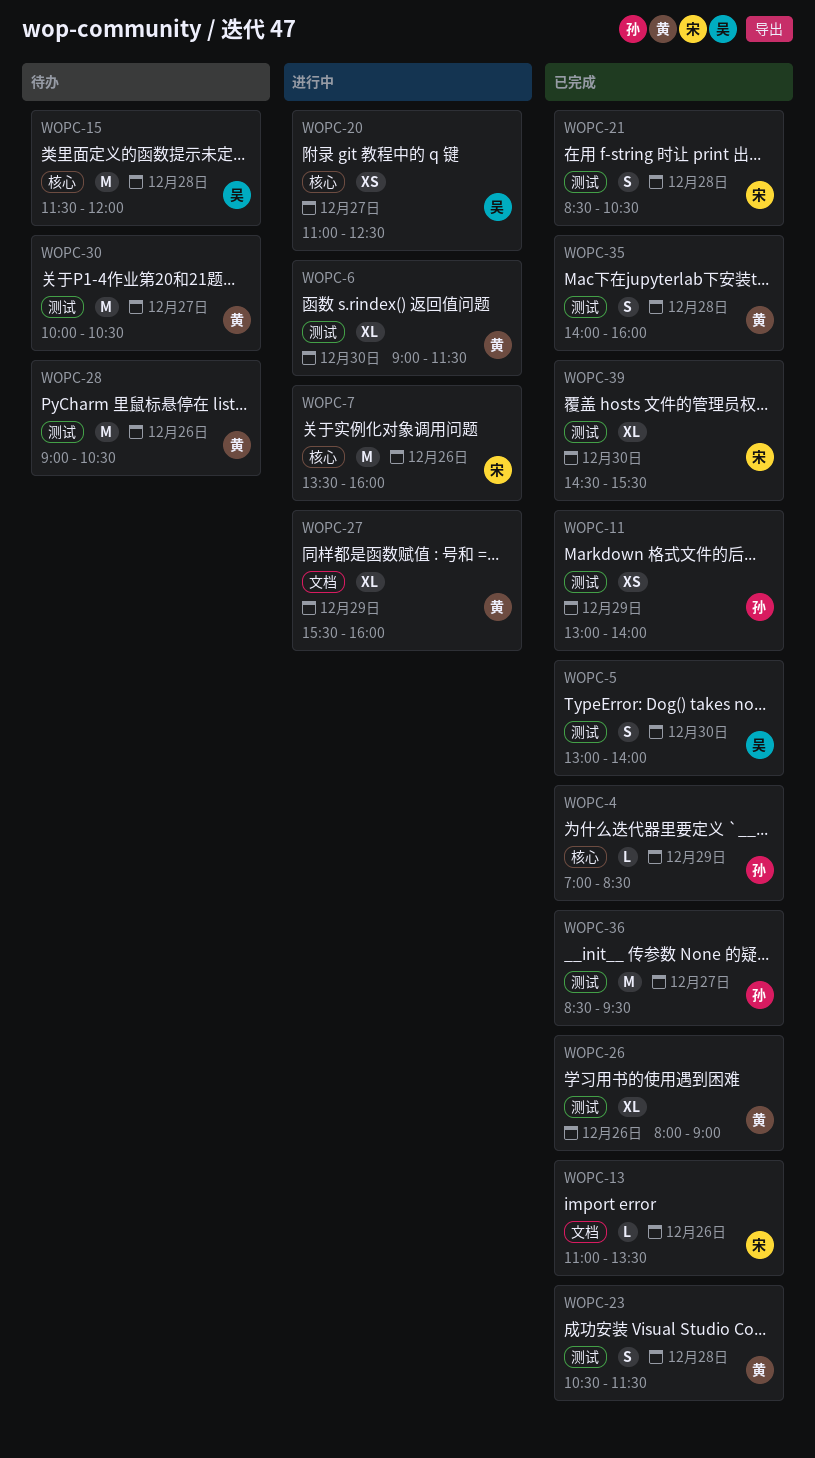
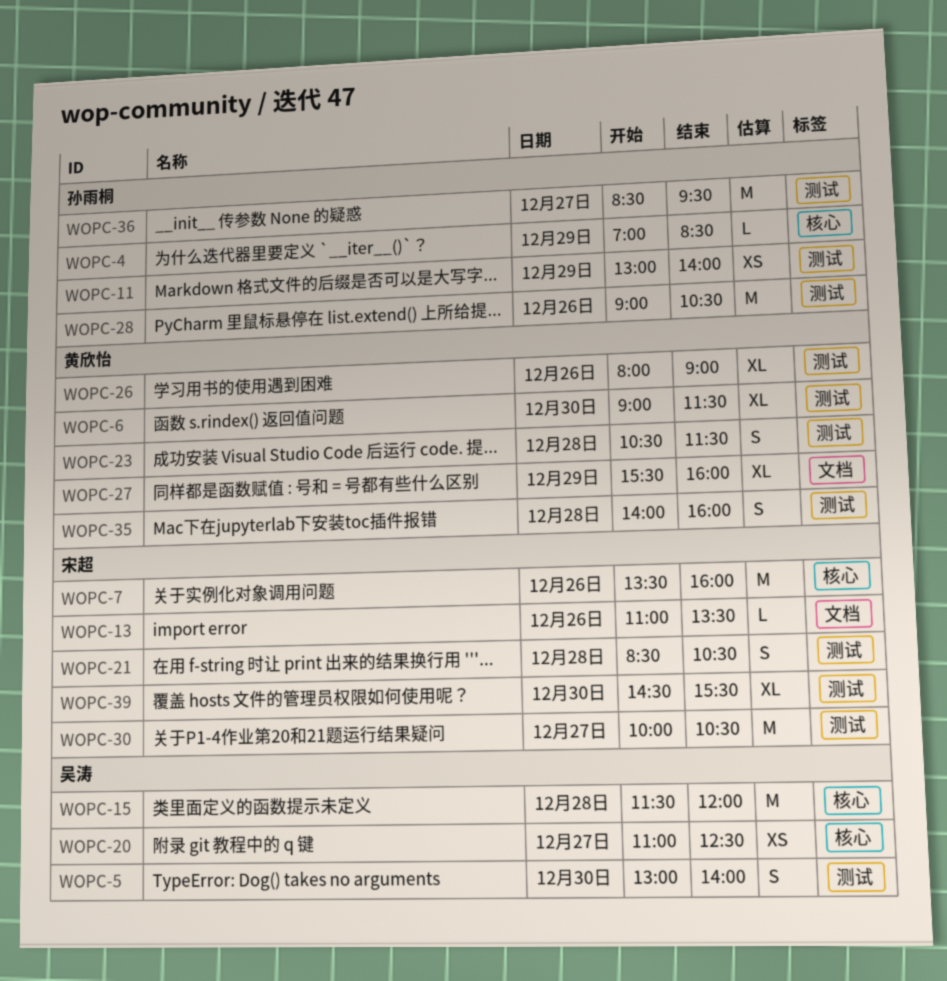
WOPC-28, owner: 黄欣怡 -> 孙雨桐
WOPC-30, owner: 黄欣怡 -> 宋超

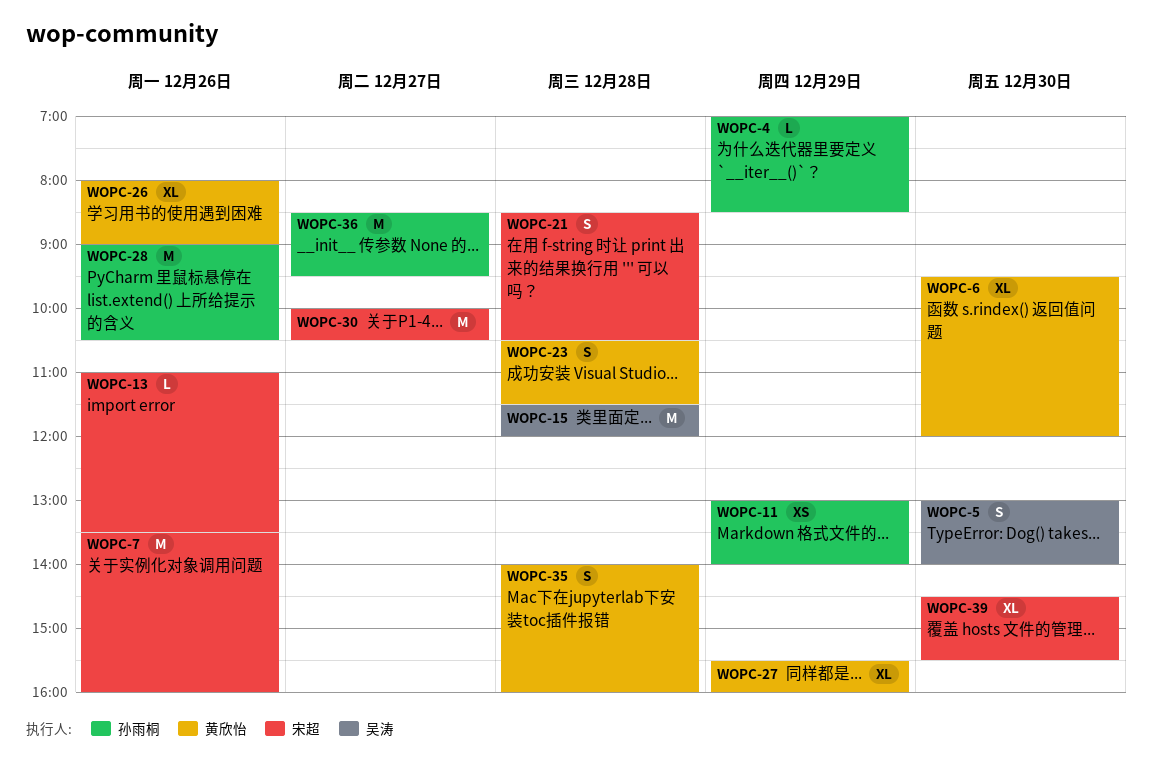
WOPC-6, begins: 09:00 -> 09:30
WOPC-6, ends: 11:30 -> 12:00
WOPC-20: present -> none

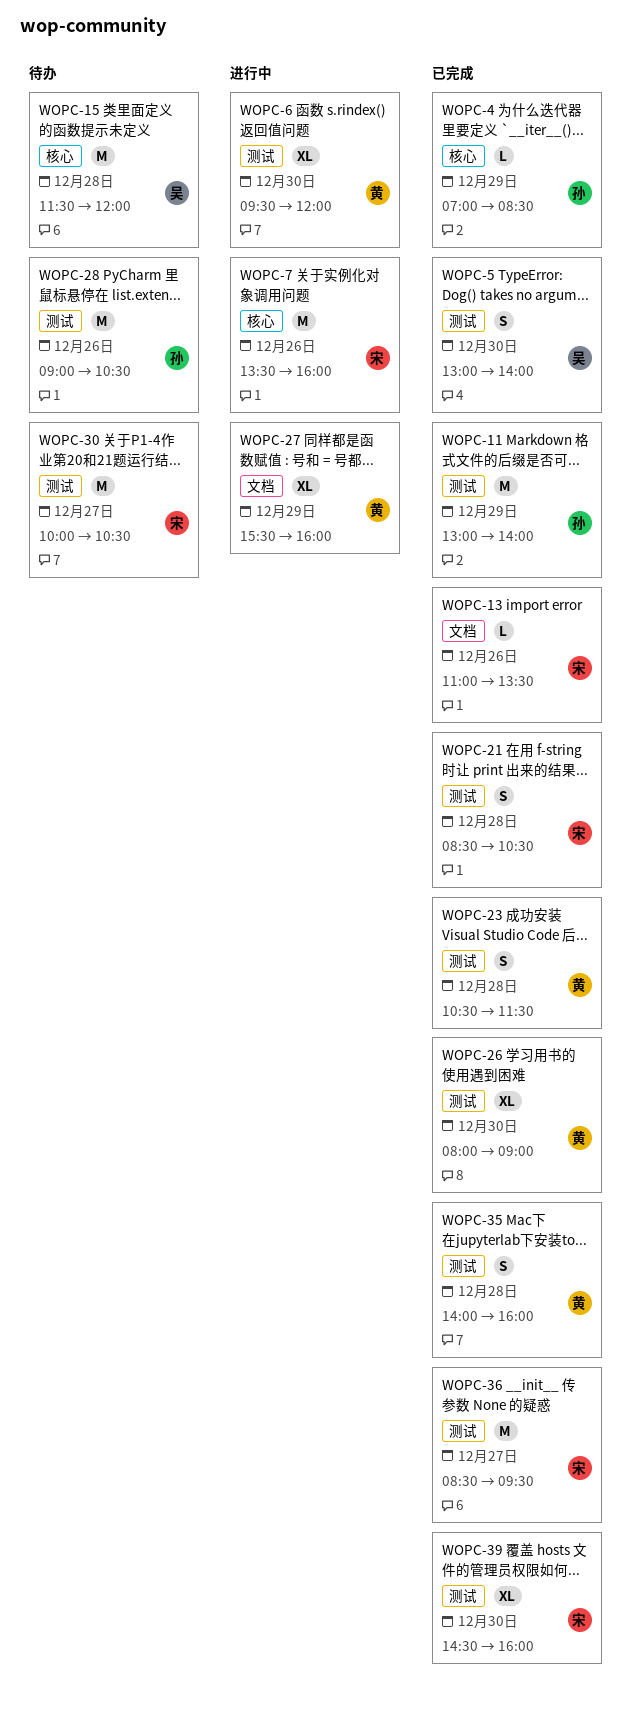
WOPC-11, estimate: XS -> M
WOPC-26, day: Dec 26 -> Dec 30
WOPC-36, owner: 孙雨桐 -> 宋超
WOPC-39, ends: 15:30 -> 16:00

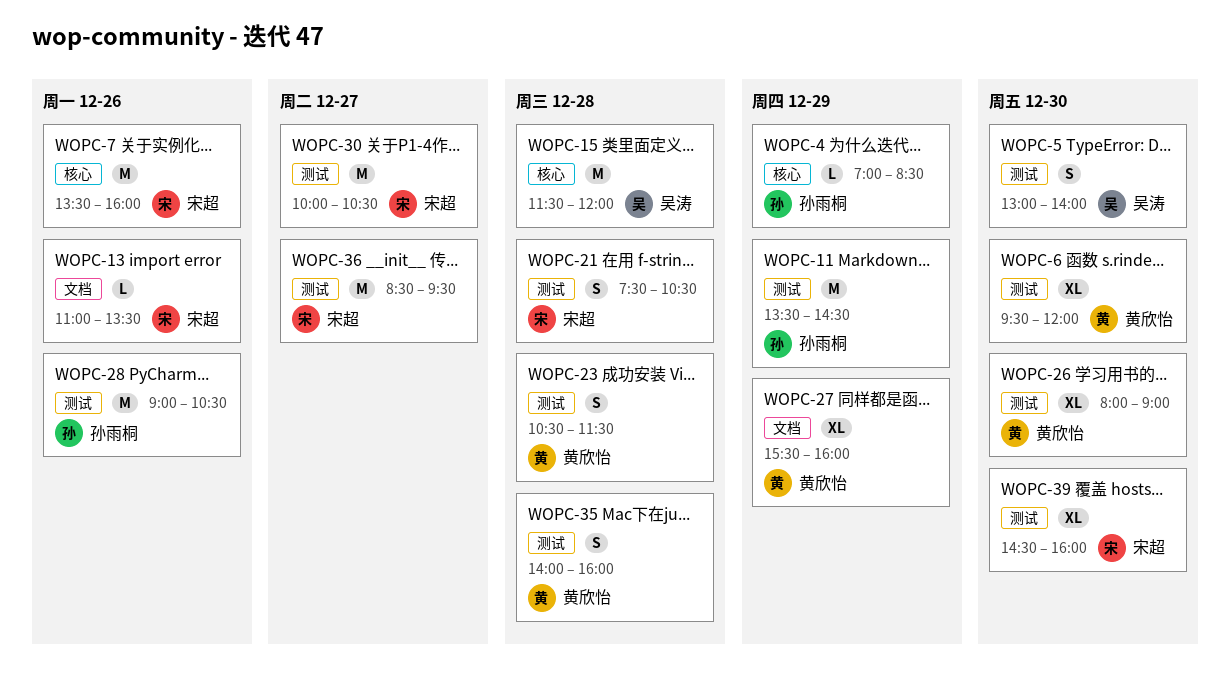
WOPC-11, begins: 13:00 -> 13:30
WOPC-11, ends: 14:00 -> 14:30
WOPC-21, begins: 08:30 -> 07:30

